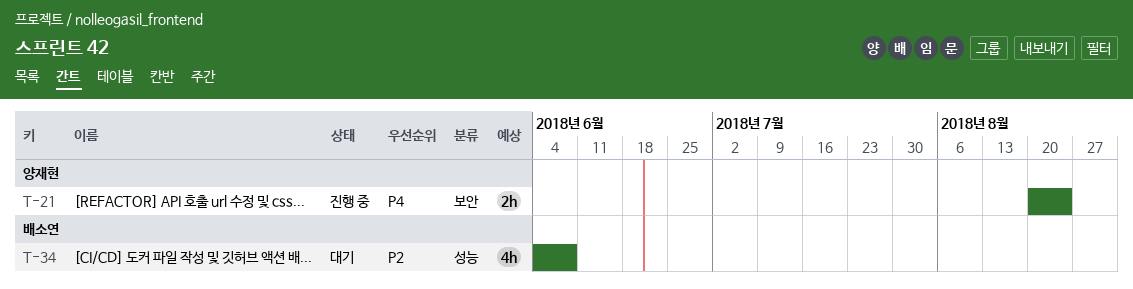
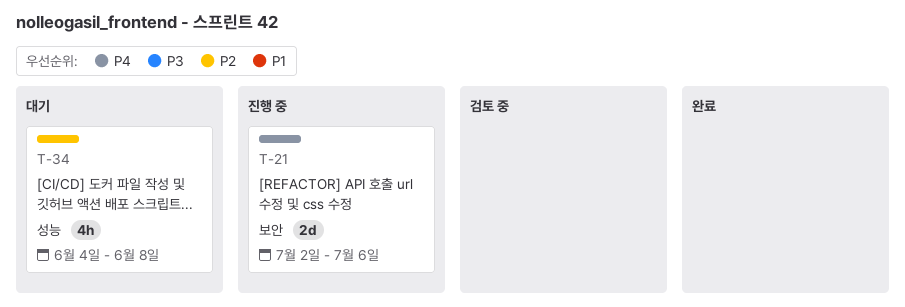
T-21, estimate: 2h -> 2d
T-21, start: Aug 20 -> Jul 2
T-21, due: Aug 24 -> Jul 6

